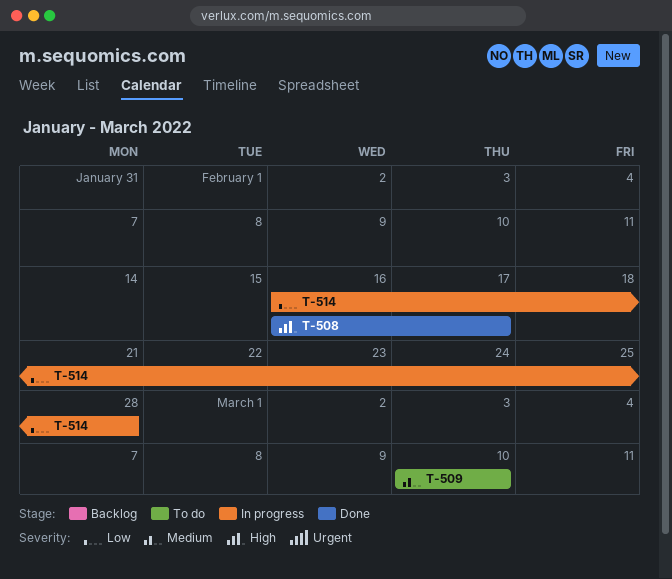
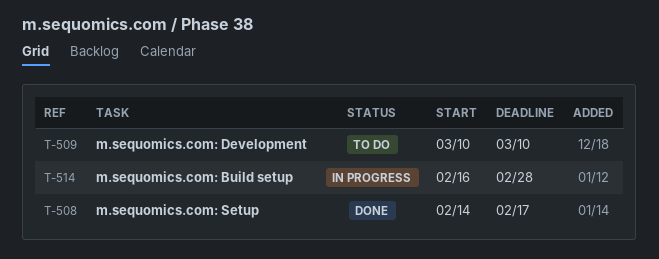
T-508, start: Feb 16 -> Feb 14

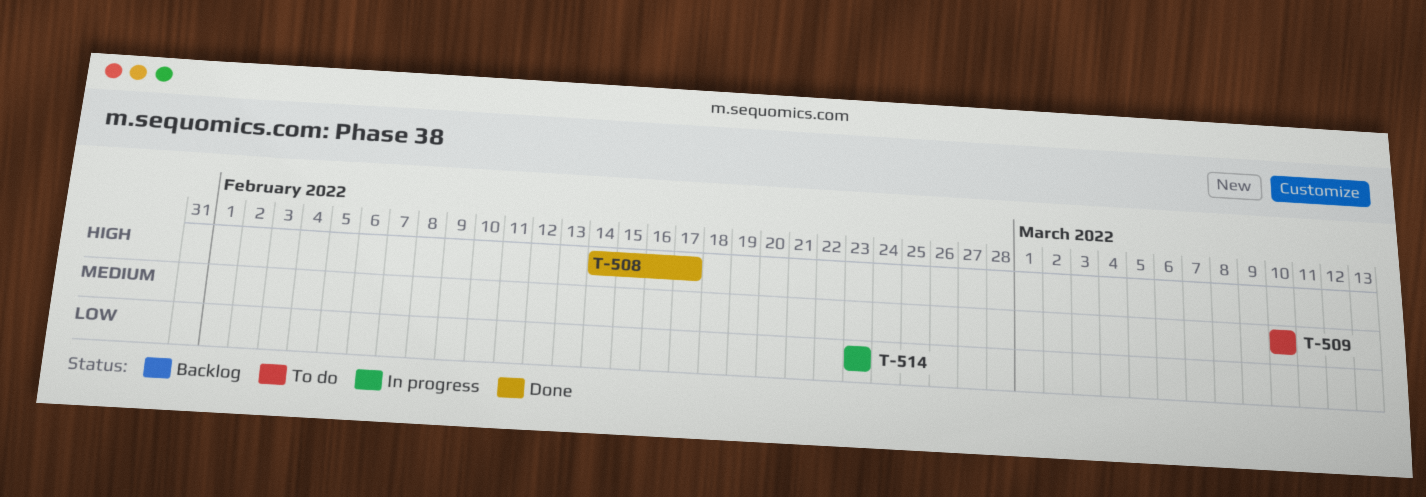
T-514, start: Feb 16 -> Feb 23
T-514, due: Feb 28 -> Feb 23

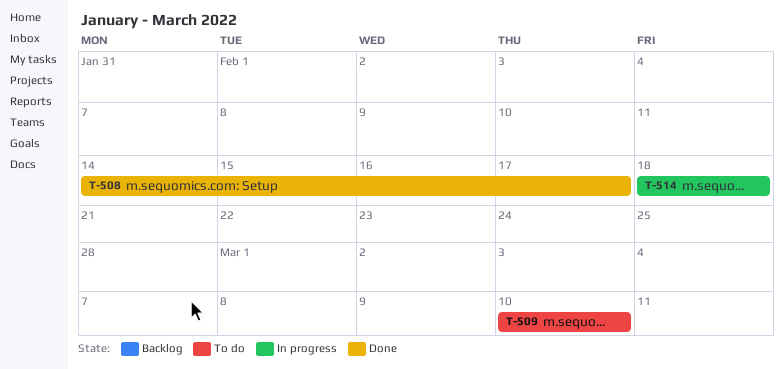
T-514, start: Feb 23 -> Feb 18
T-514, due: Feb 23 -> Feb 18

